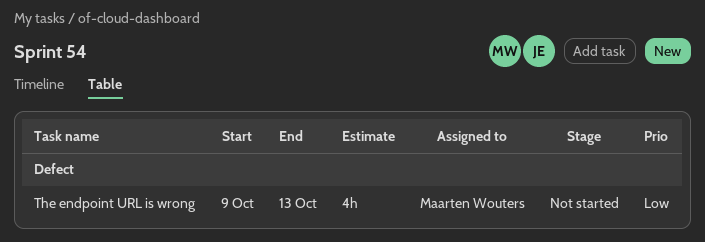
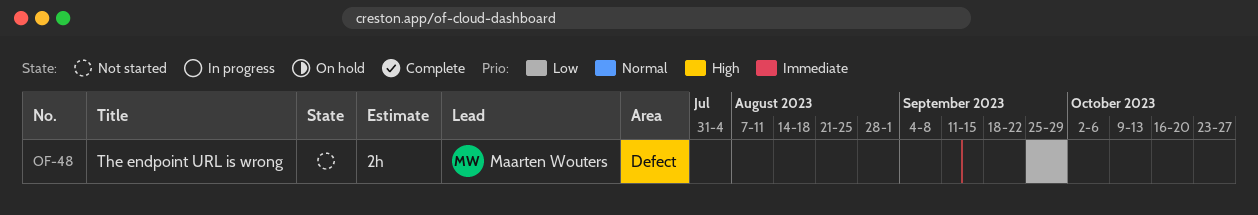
The endpoint URL is wrong, estimate: 4h -> 2h
The endpoint URL is wrong, start: Oct 9 -> Sep 25
The endpoint URL is wrong, due: Oct 13 -> Sep 29

